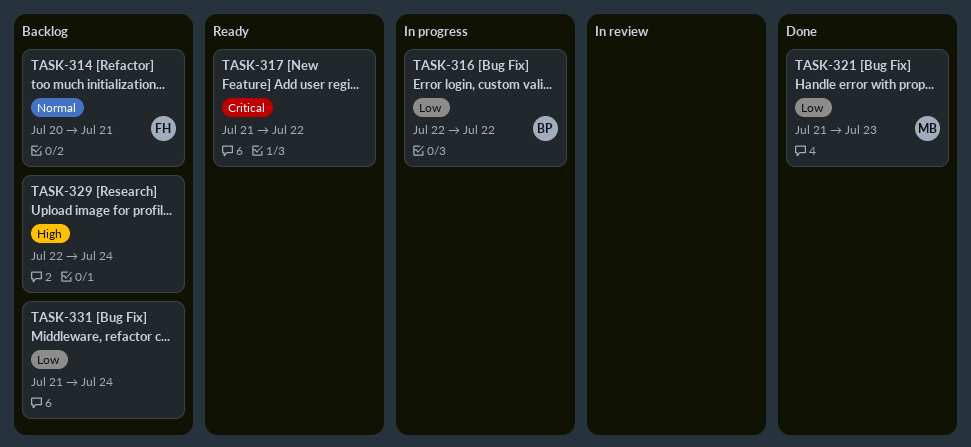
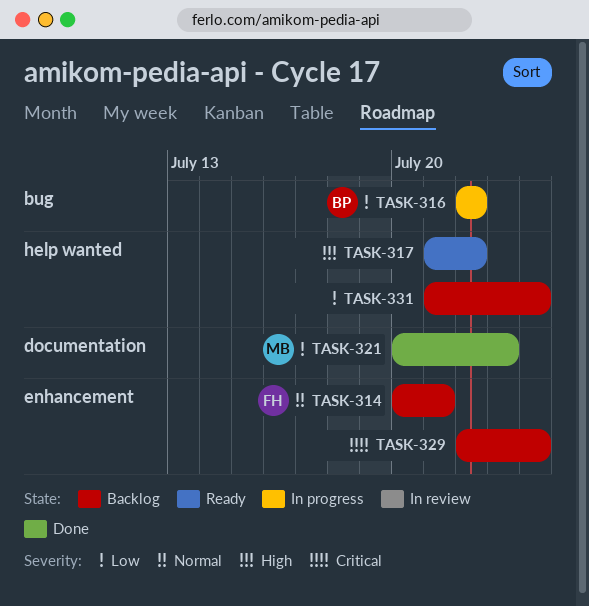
TASK-317, priority: Critical -> High
TASK-321, start: Jul 21 -> Jul 20
TASK-329, priority: High -> Critical

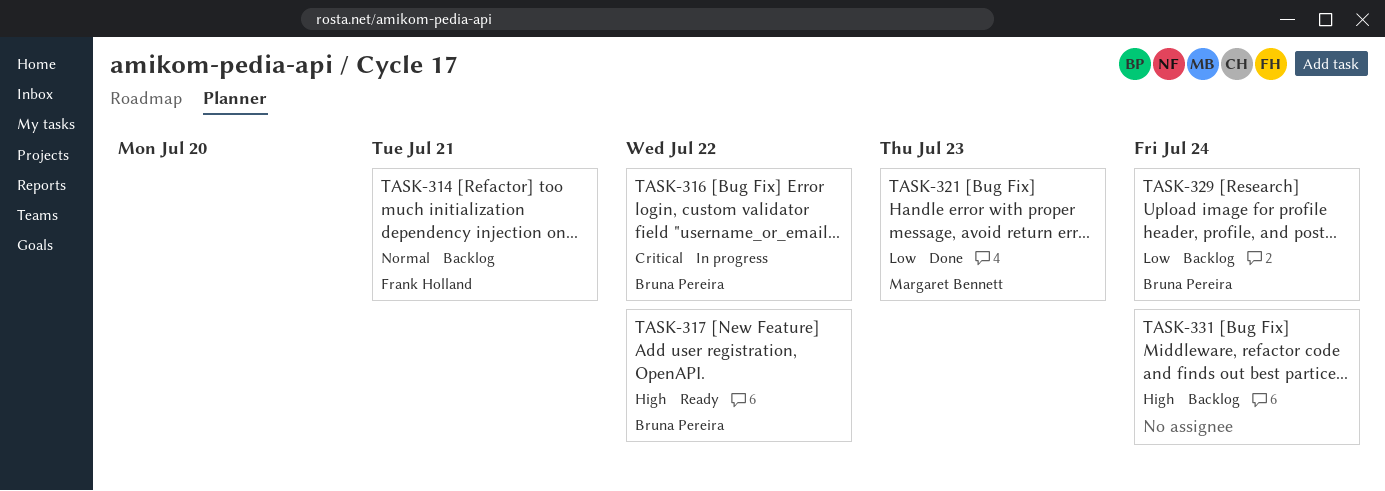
TASK-316, priority: Low -> Critical
TASK-317, owner: none -> Bruna Pereira
TASK-329, owner: none -> Bruna Pereira
TASK-329, priority: Critical -> Low
TASK-331, priority: Low -> High

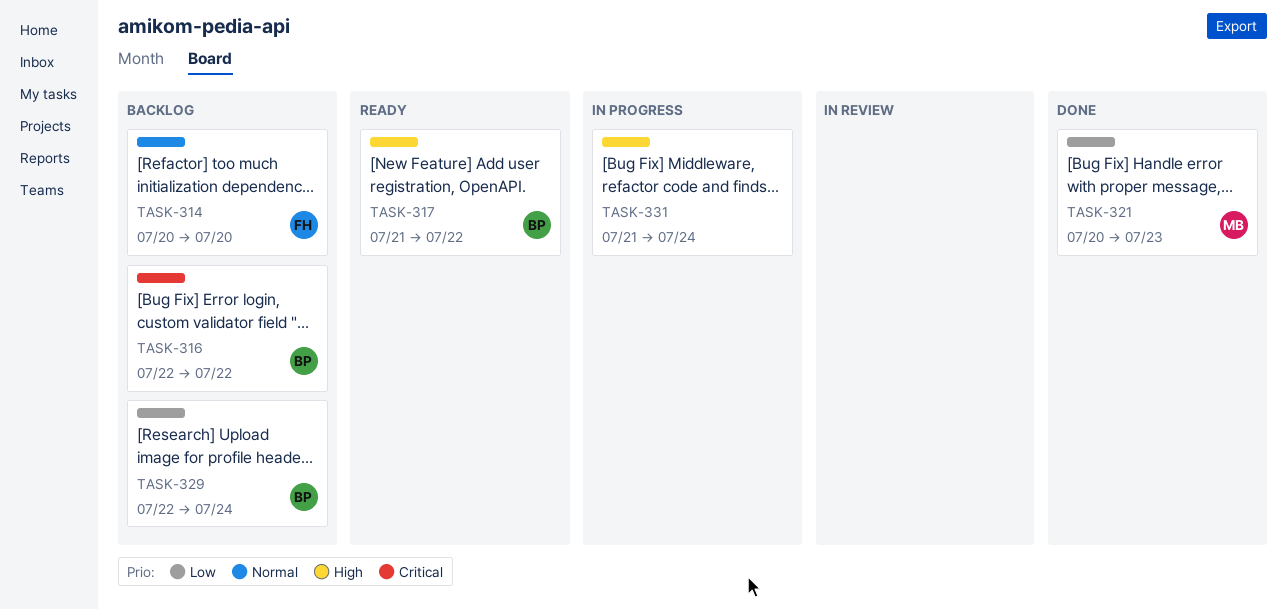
TASK-314, due: Jul 21 -> Jul 20
TASK-316, status: In progress -> Backlog
TASK-331, status: Backlog -> In progress

